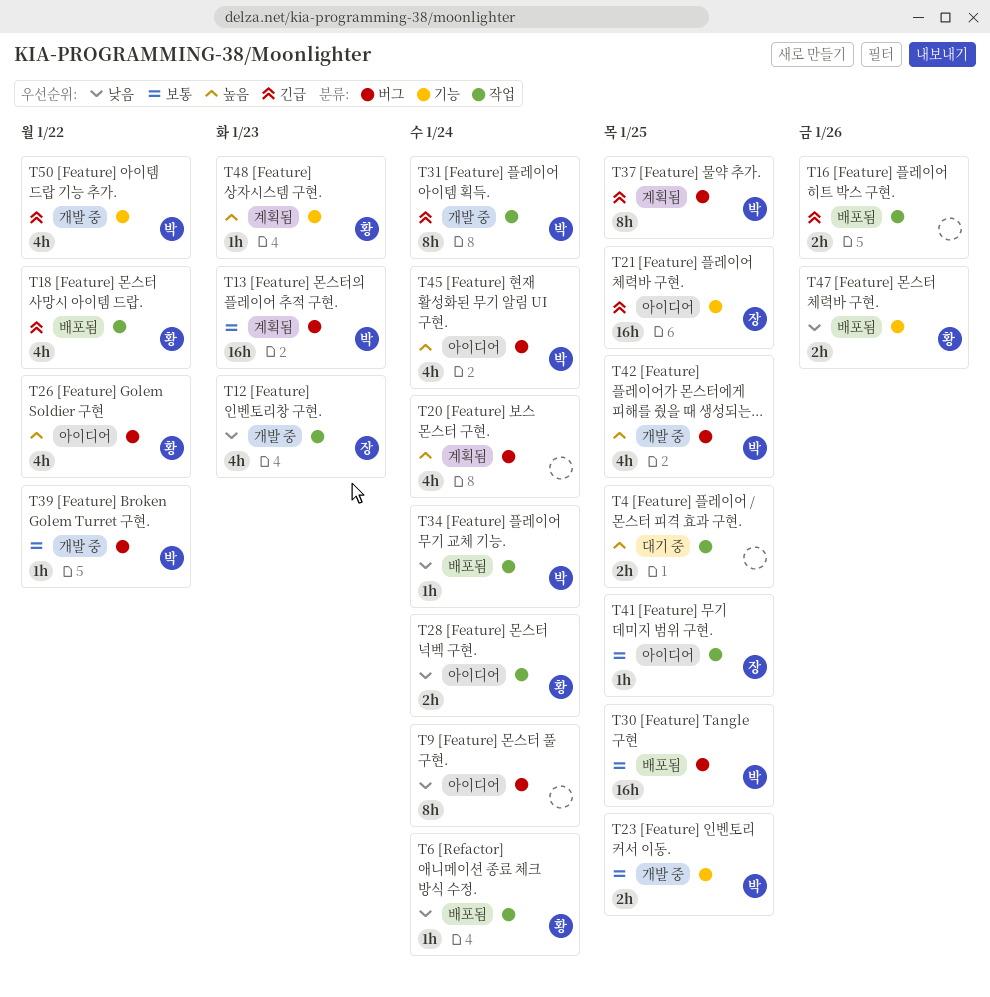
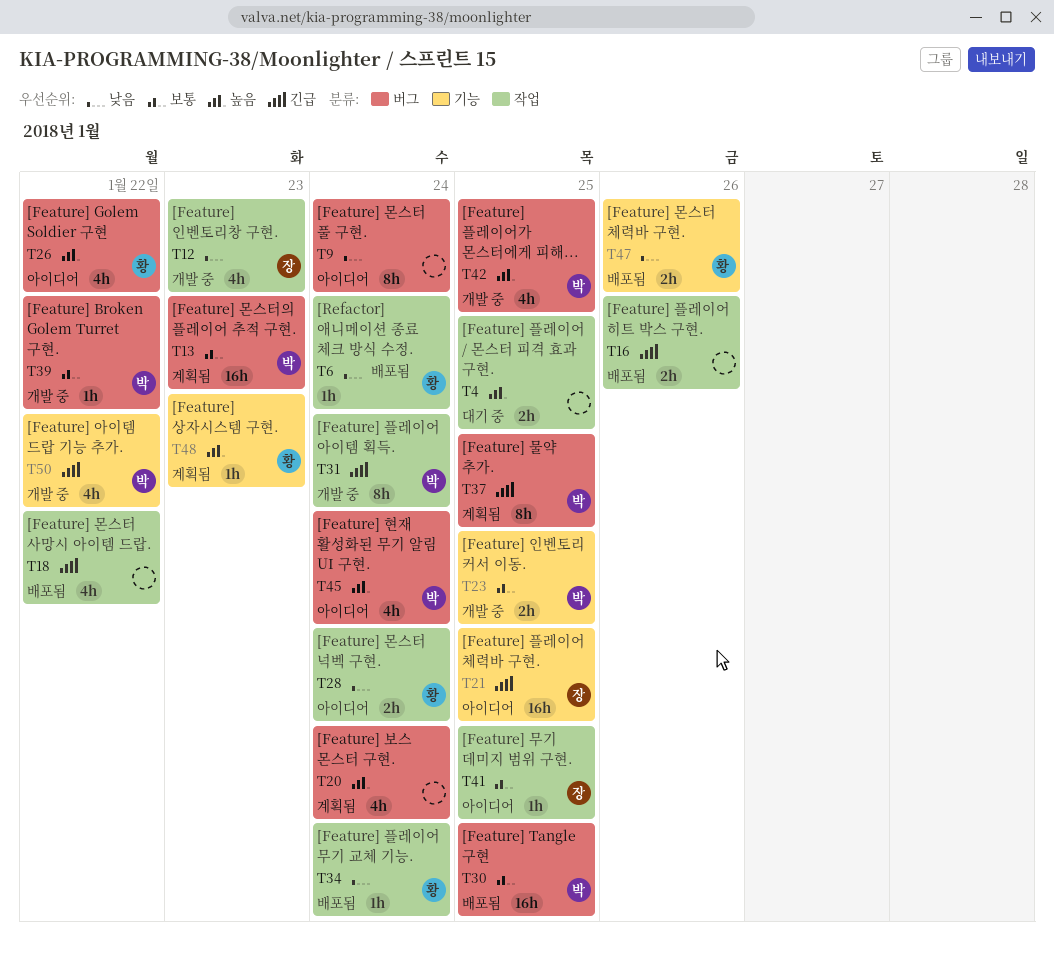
T18, owner: 황 -> none
T34, owner: 박 -> 황

